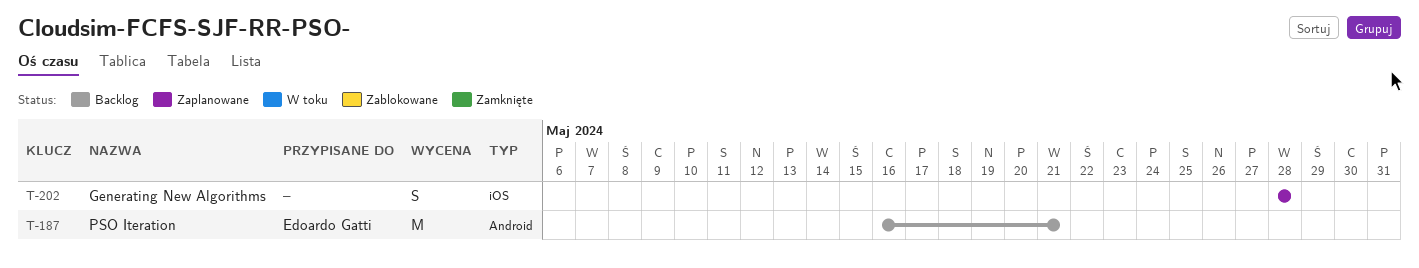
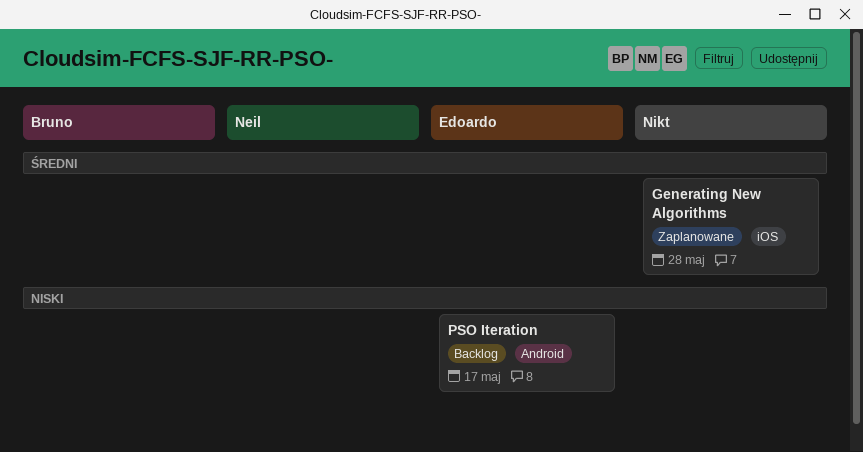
PSO Iteration, due: May 21 -> May 17

